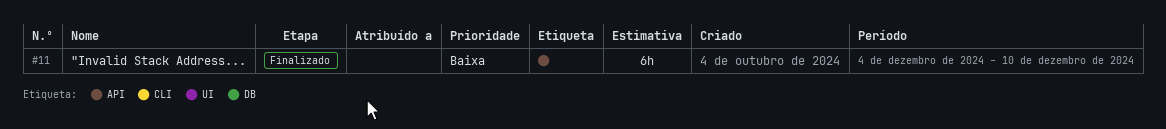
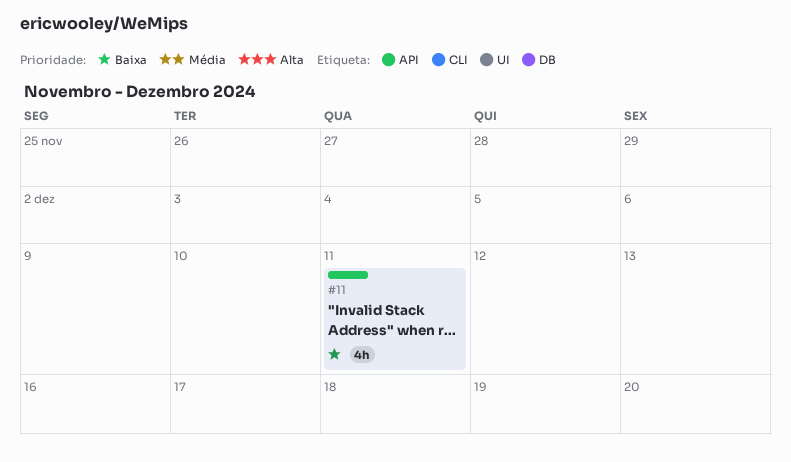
#11, estimate: 6h -> 4h
#11, due: Dec 10 -> Dec 11

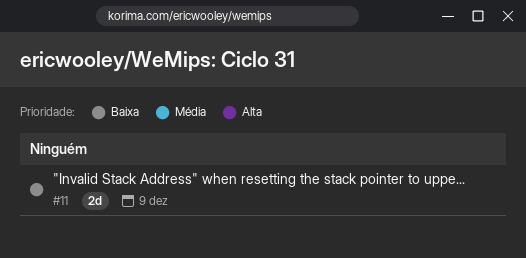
#11, estimate: 4h -> 2d
#11, due: Dec 11 -> Dec 9

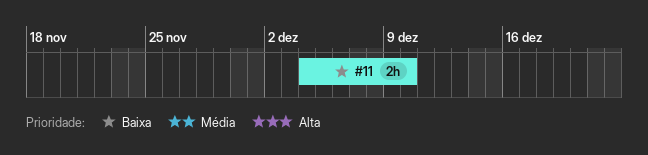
#11, estimate: 2d -> 2h
#11, due: Dec 9 -> Dec 10

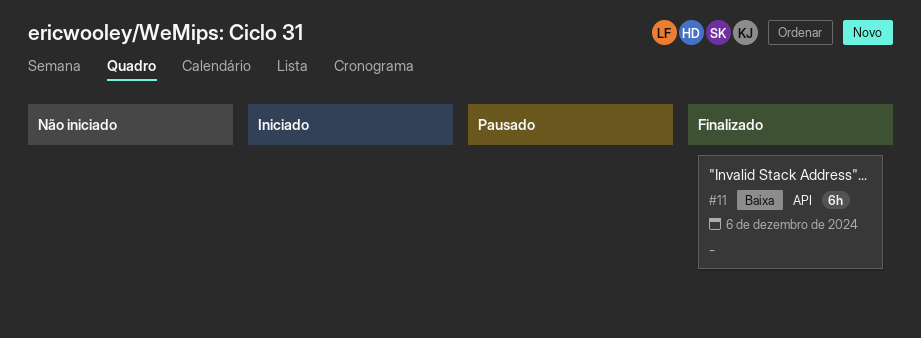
#11, estimate: 2h -> 6h
#11, due: Dec 10 -> Dec 6

